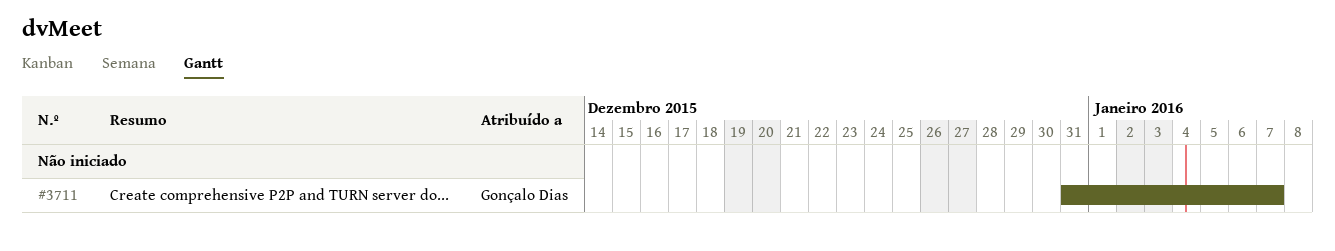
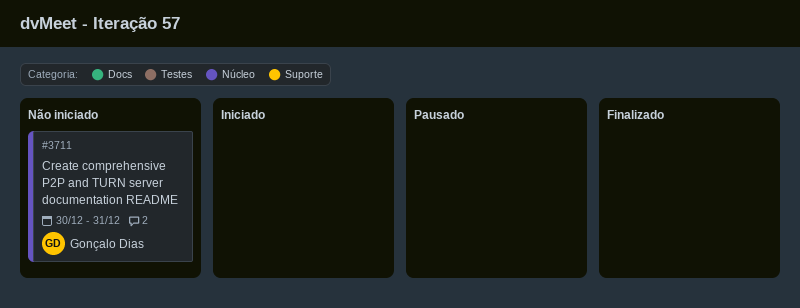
#3711, start: Dec 31 -> Dec 30
#3711, due: Jan 7 -> Dec 31

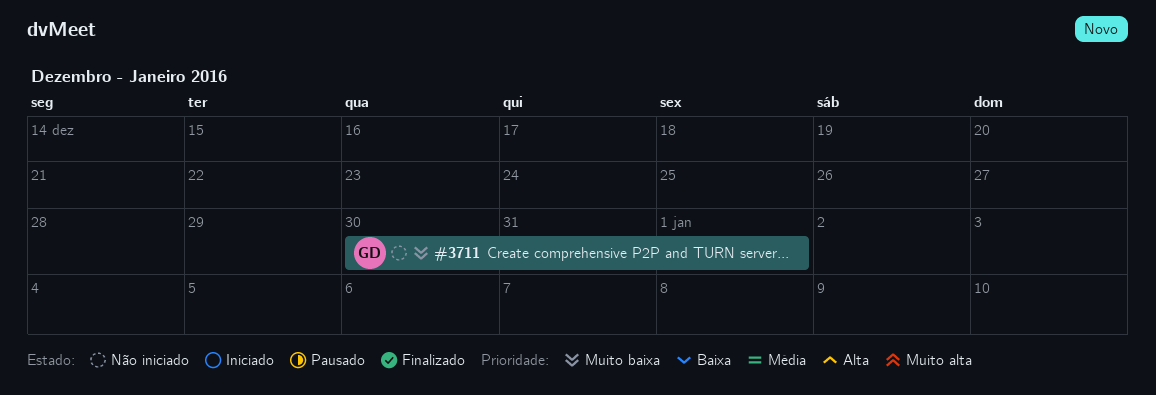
#3711, due: Dec 31 -> Jan 1

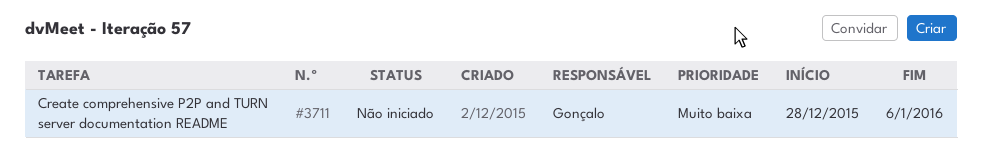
#3711, start: Dec 30 -> Dec 28
#3711, due: Jan 1 -> Jan 6

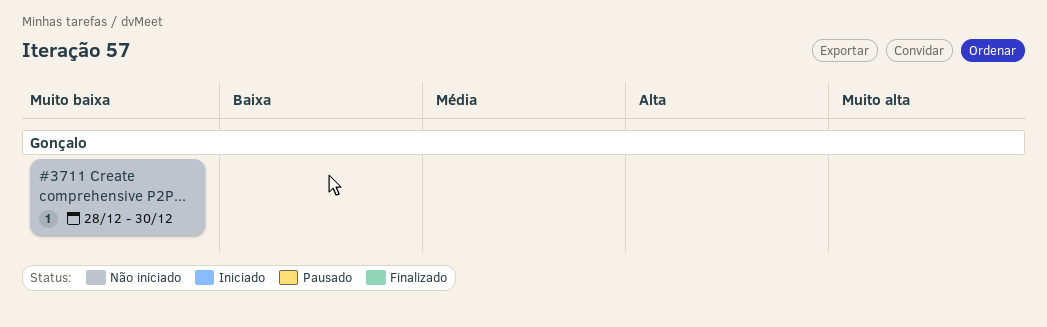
#3711, due: Jan 6 -> Dec 30

